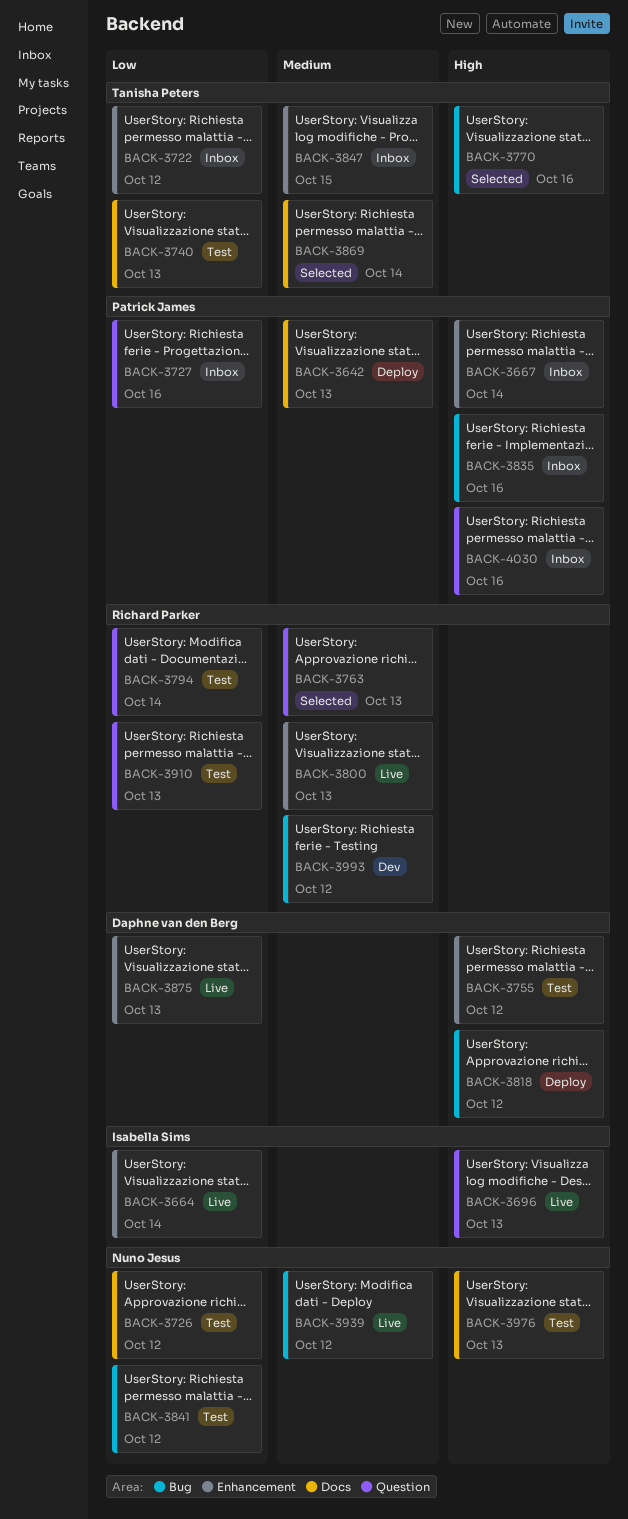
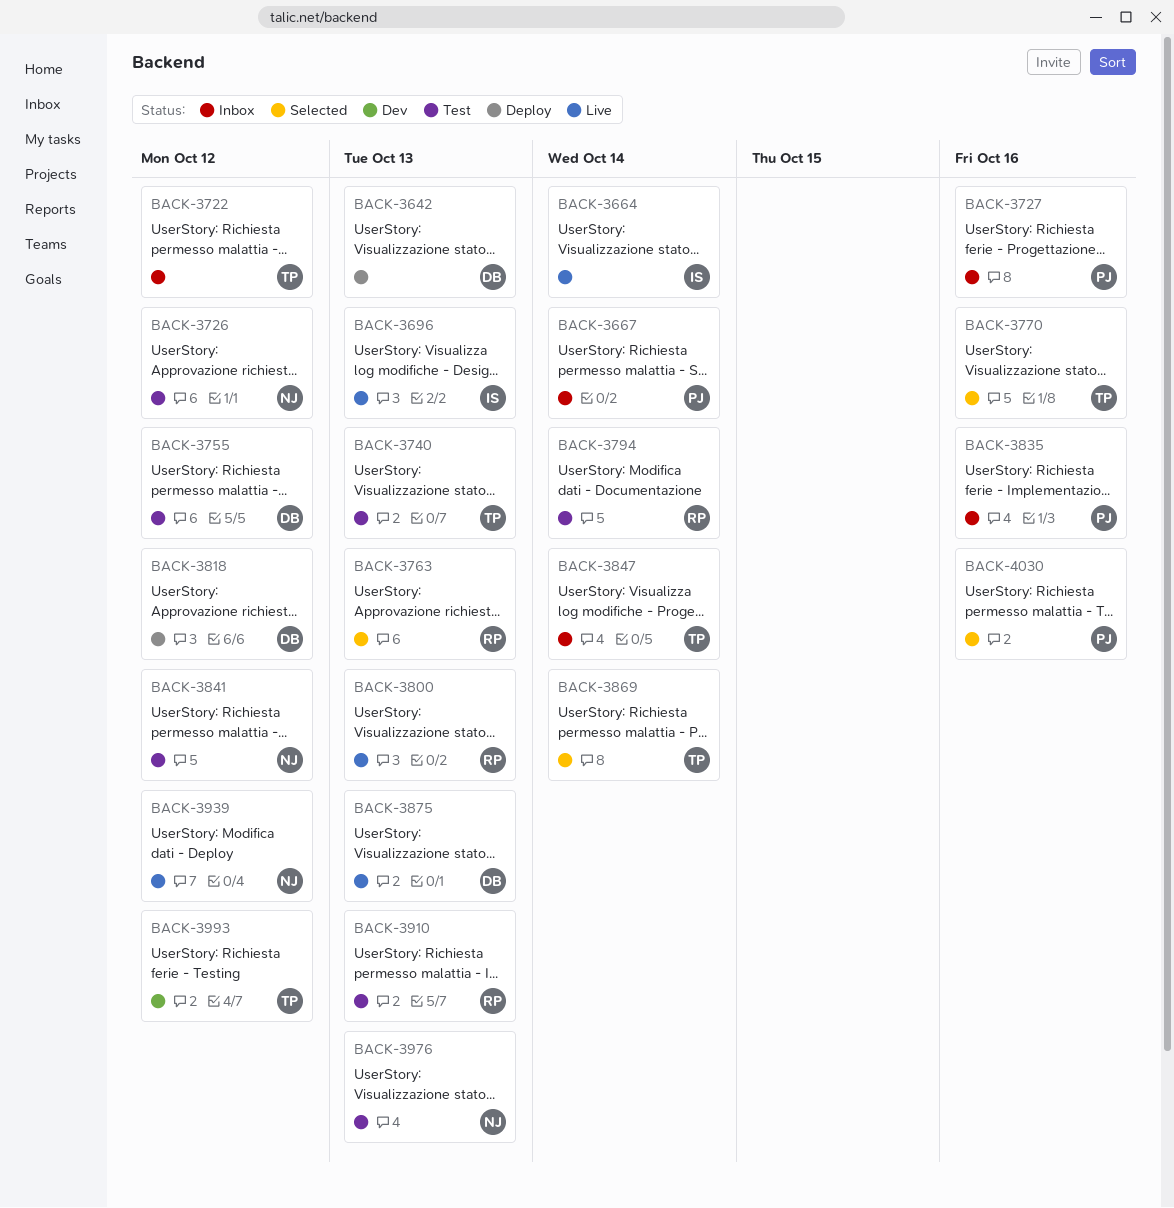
BACK-3642, owner: Patrick James -> Daphne van den Berg
BACK-3847, due: Oct 15 -> Oct 14
BACK-3993, owner: Richard Parker -> Tanisha Peters
BACK-4030, status: Inbox -> Selected

